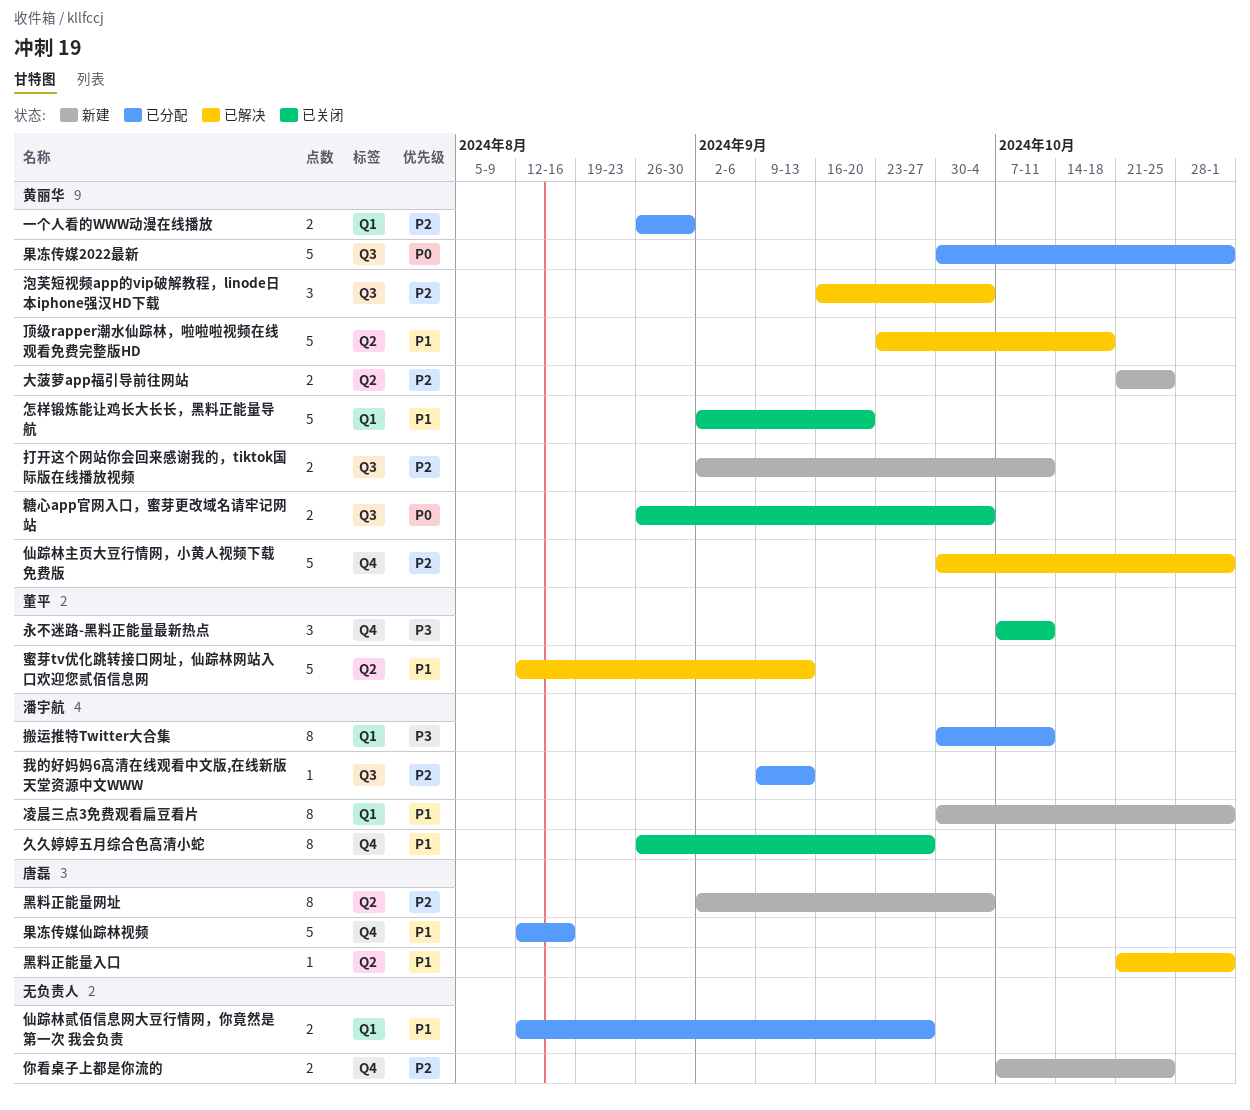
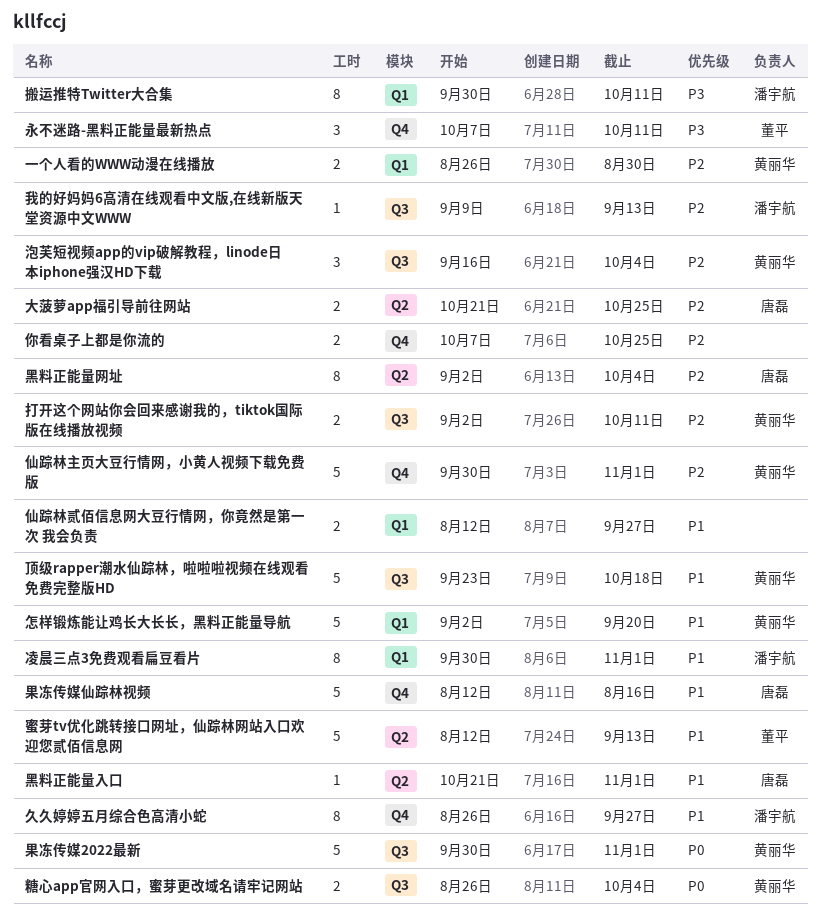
大菠萝app福引导前往网站, owner: 黄丽华 -> 唐磊
顶级rapper潮水仙踪林，啦啦啦视频在线观看免费完整版HD, label: Q2 -> Q3

